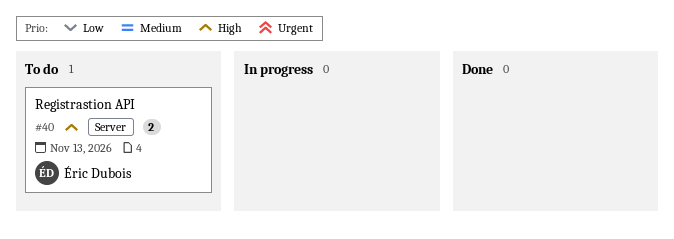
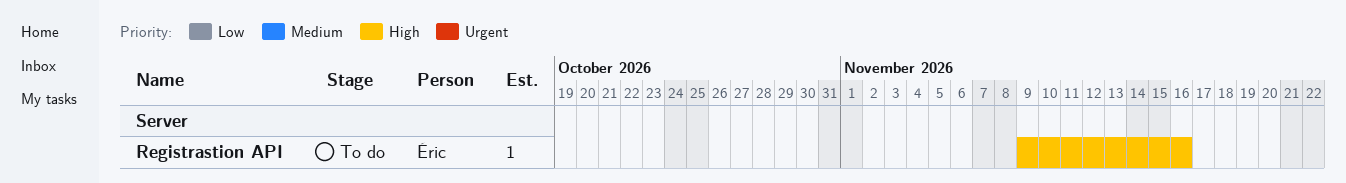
Registrastion API, estimate: 2 -> 1
Registrastion API, due: Nov 13 -> Nov 16

